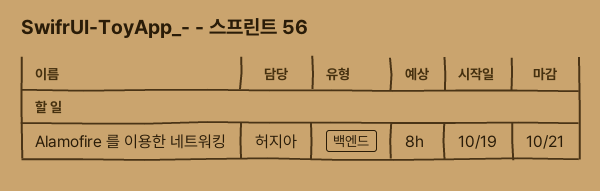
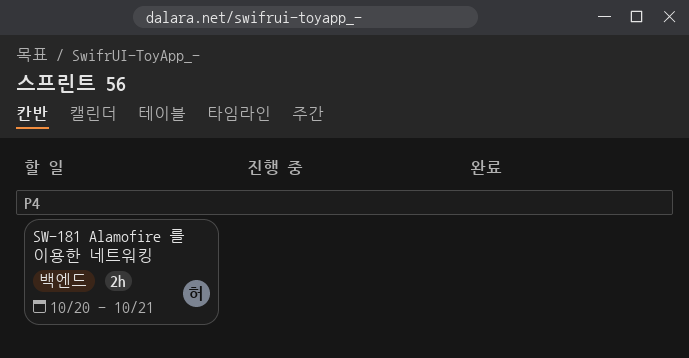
Alamofire 를 이용한 네트워킹, estimate: 8h -> 2h
Alamofire 를 이용한 네트워킹, start: Oct 19 -> Oct 20

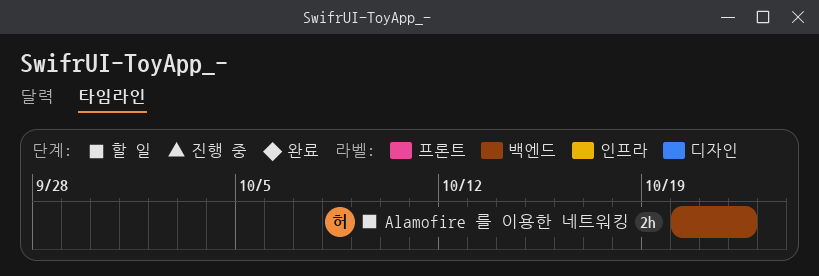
Alamofire 를 이용한 네트워킹, due: Oct 21 -> Oct 22

